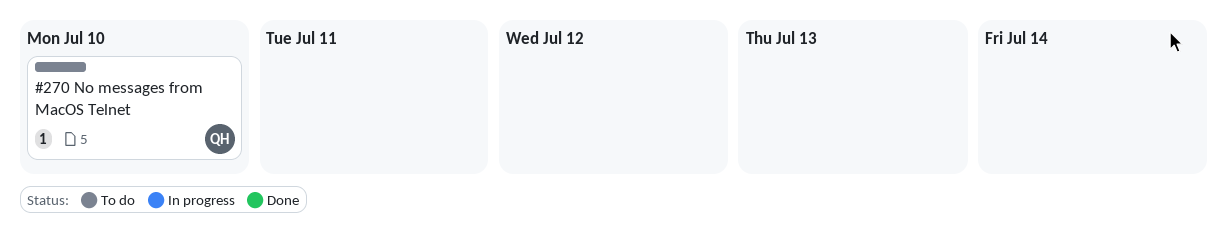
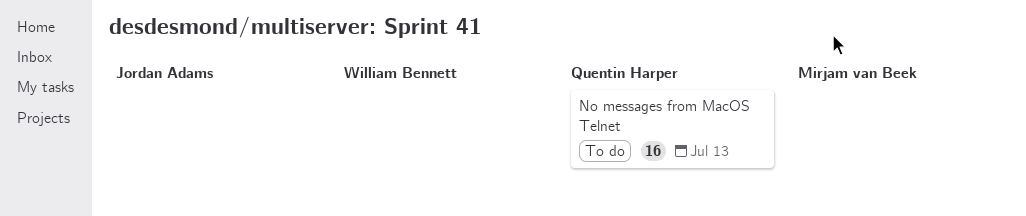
No messages from MacOS Telnet, estimate: 1 -> 16
No messages from MacOS Telnet, due: Jul 10 -> Jul 13

